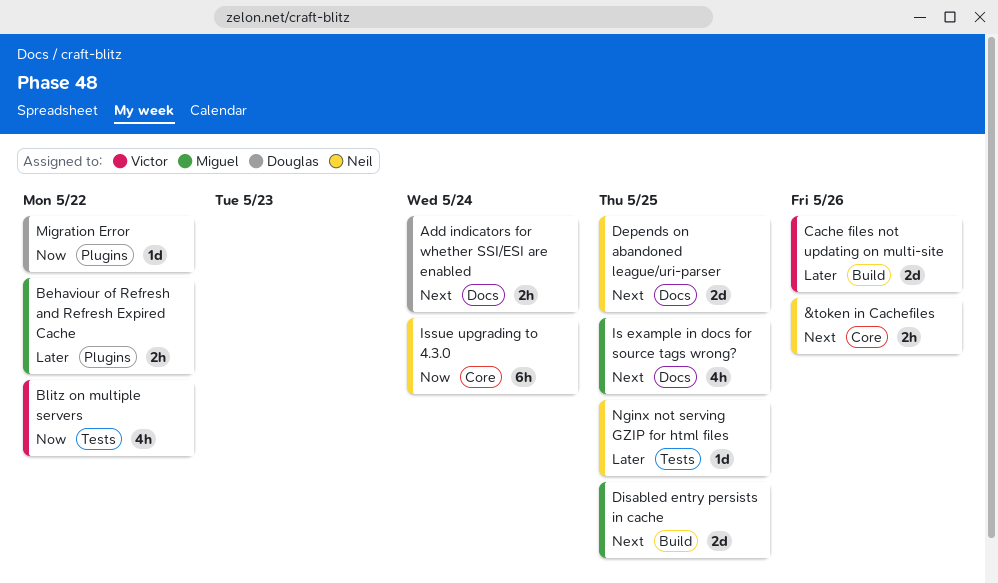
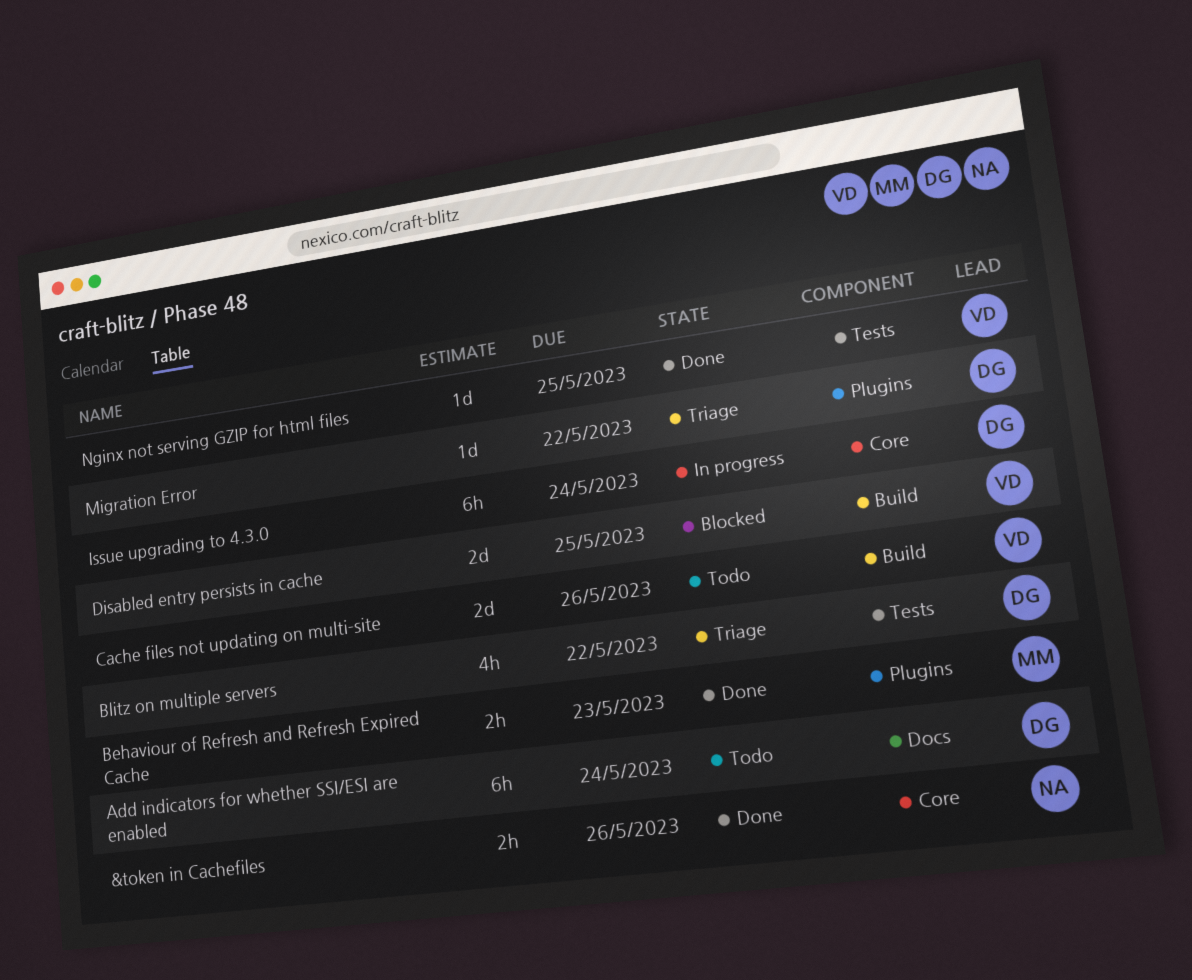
Add indicators for whether SSI/ESI are enabled, estimate: 2h -> 6h
Behaviour of Refresh and Refresh Expired Cache, due: May 22 -> May 23
Blitz on multiple servers, owner: Victor -> Douglas
Depends on abandoned league/uri-parser: present -> none
Disabled entry persists in cache, owner: Miguel -> Victor
Is example in docs for source tags wrong?: present -> none
Issue upgrading to 4.3.0, owner: Neil -> Douglas
Nginx not serving GZIP for html files, owner: Neil -> Victor

